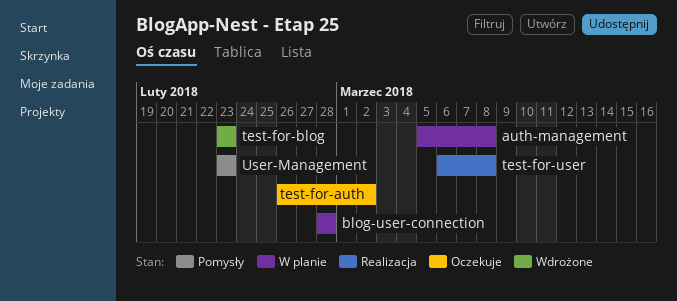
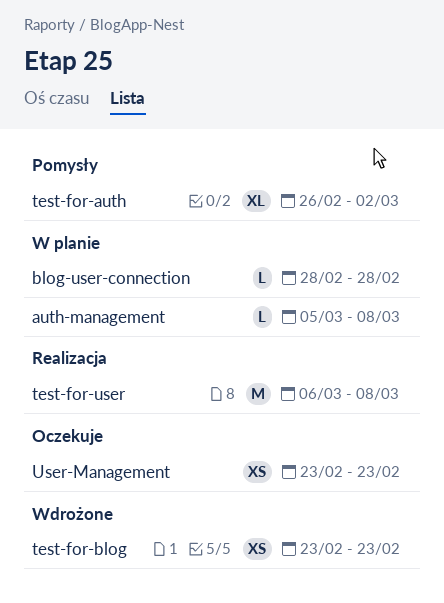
test-for-auth, status: Oczekuje -> Pomysły
User-Management, status: Pomysły -> Oczekuje

